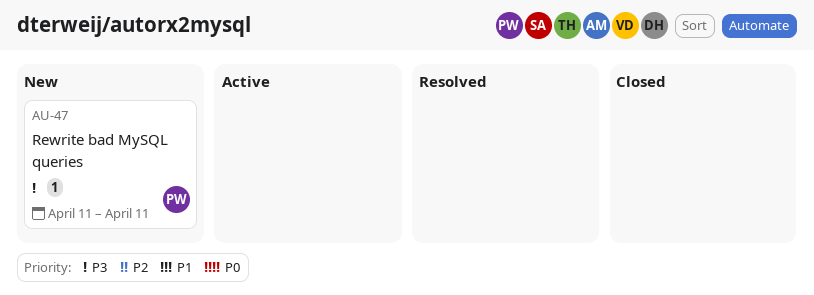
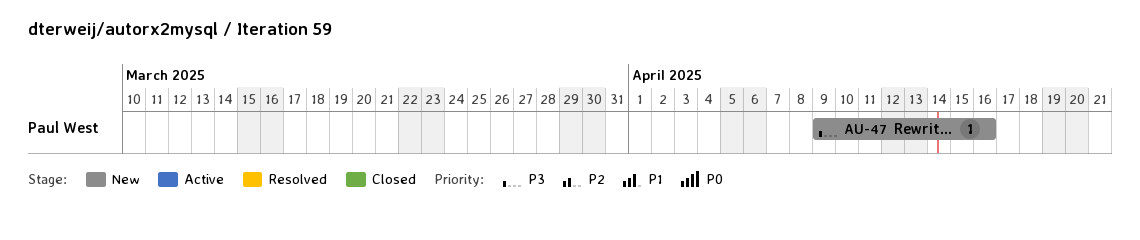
AU-47, start: Apr 11 -> Apr 9
AU-47, due: Apr 11 -> Apr 16

